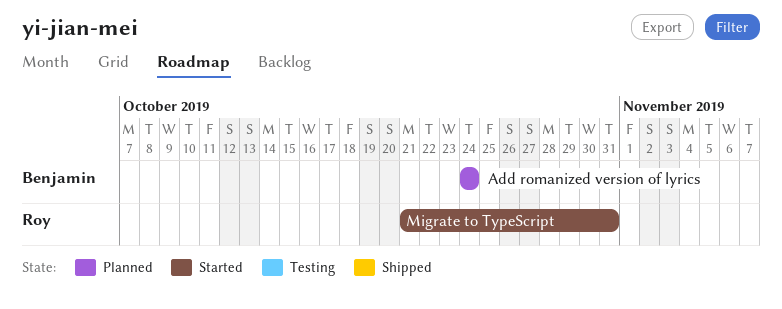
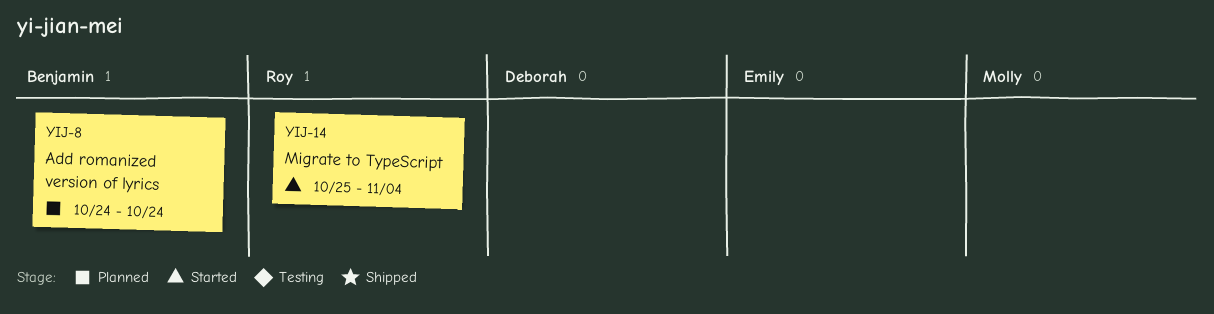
Migrate to TypeScript, start: Oct 21 -> Oct 25
Migrate to TypeScript, due: Oct 31 -> Nov 4

